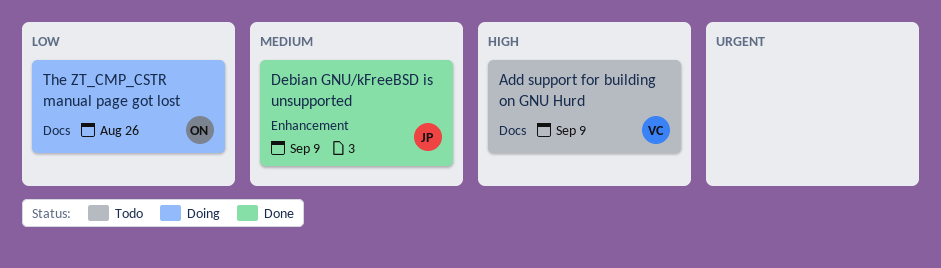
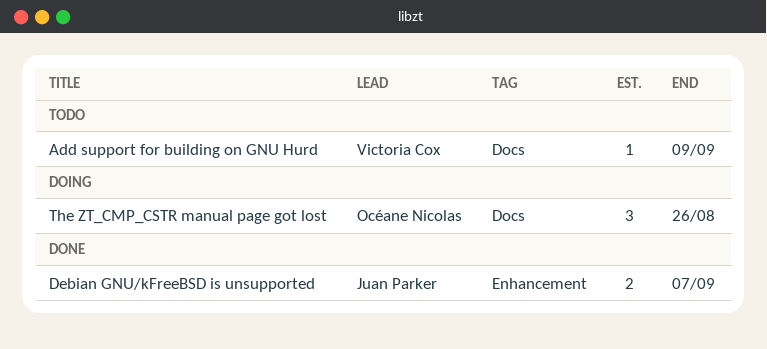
Debian GNU/kFreeBSD is unsupported, due: Sep 9 -> Sep 7

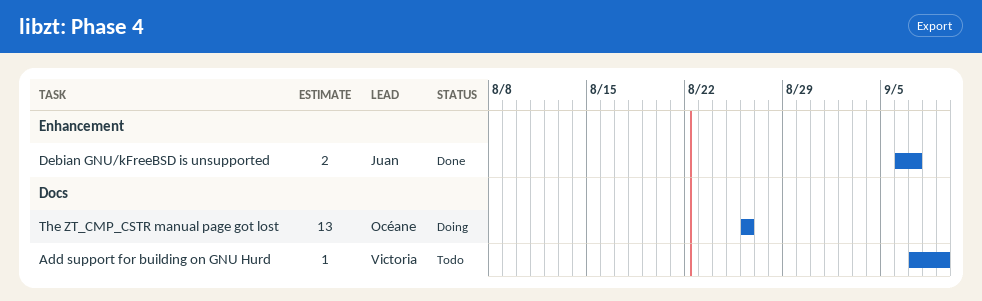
The ZT_CMP_CSTR manual page got lost, estimate: 3 -> 13

